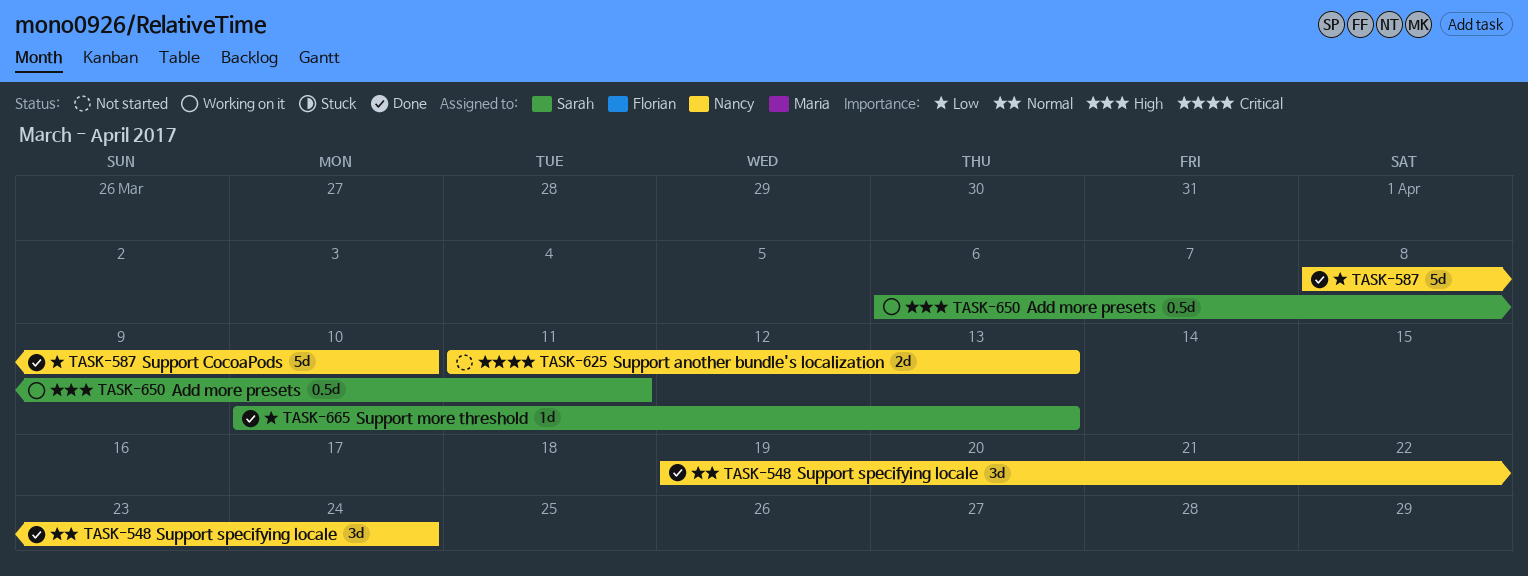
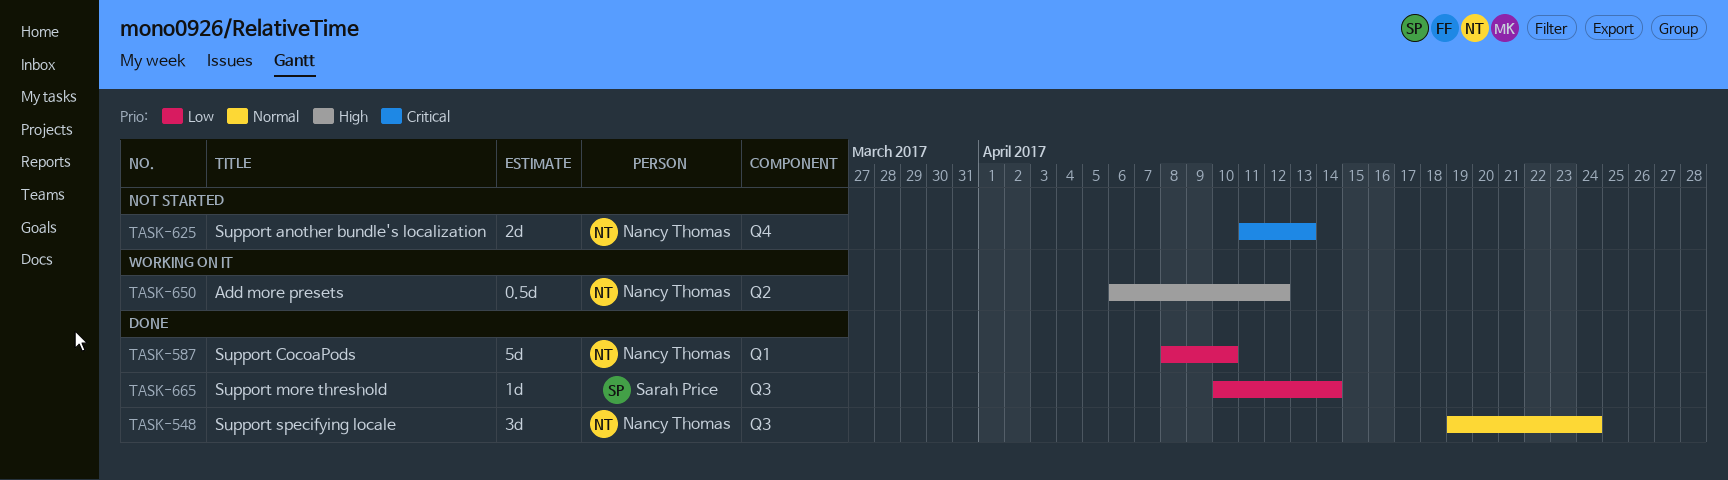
TASK-650, owner: Sarah Price -> Nancy Thomas
TASK-650, due: Apr 11 -> Apr 12
TASK-665, due: Apr 13 -> Apr 14

